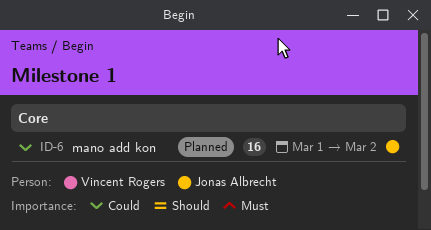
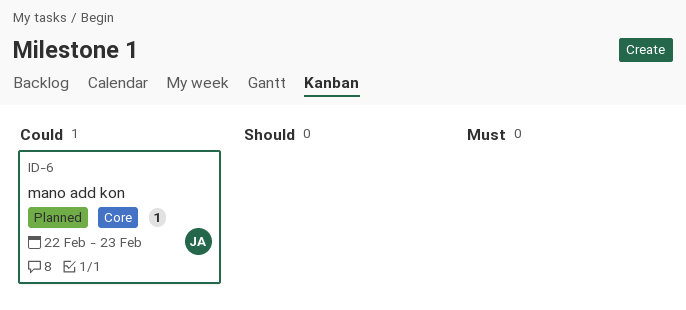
ID-6, estimate: 16 -> 1
ID-6, start: Mar 1 -> Feb 22
ID-6, due: Mar 2 -> Feb 23

